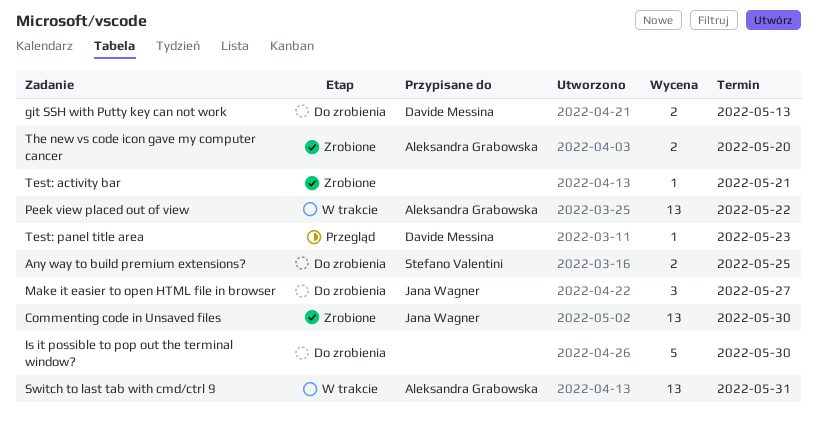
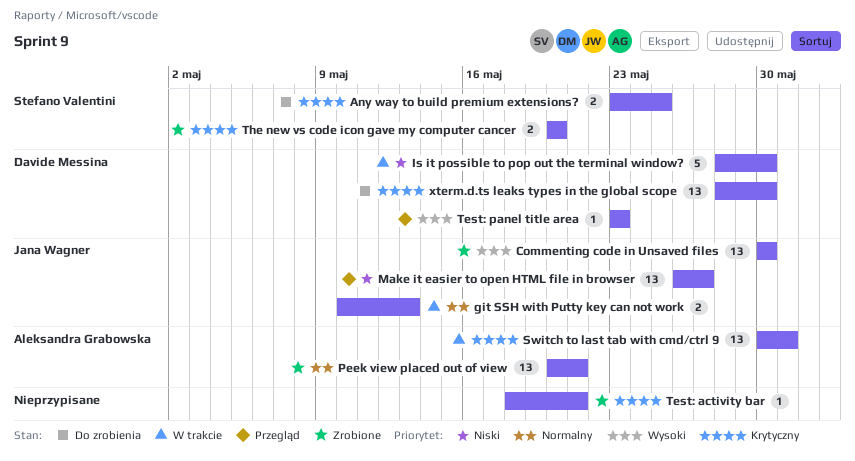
git SSH with Putty key can not work, status: Do zrobienia -> W trakcie
git SSH with Putty key can not work, owner: Davide Messina -> Jana Wagner
Is it possible to pop out the terminal window?, status: Do zrobienia -> W trakcie
Is it possible to pop out the terminal window?, owner: none -> Davide Messina
Make it easier to open HTML file in browser, status: Do zrobienia -> Przegląd
Make it easier to open HTML file in browser, estimate: 3 -> 13
Peek view placed out of view, status: W trakcie -> Zrobione
Peek view placed out of view, due: May 22 -> May 21
The new vs code icon gave my computer cancer, owner: Aleksandra Grabowska -> Stefano Valentini
xterm.d.ts leaks types in the global scope: none -> present

